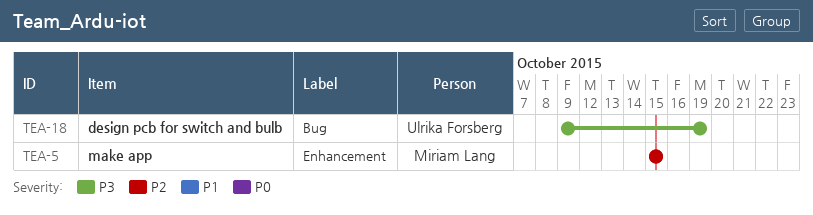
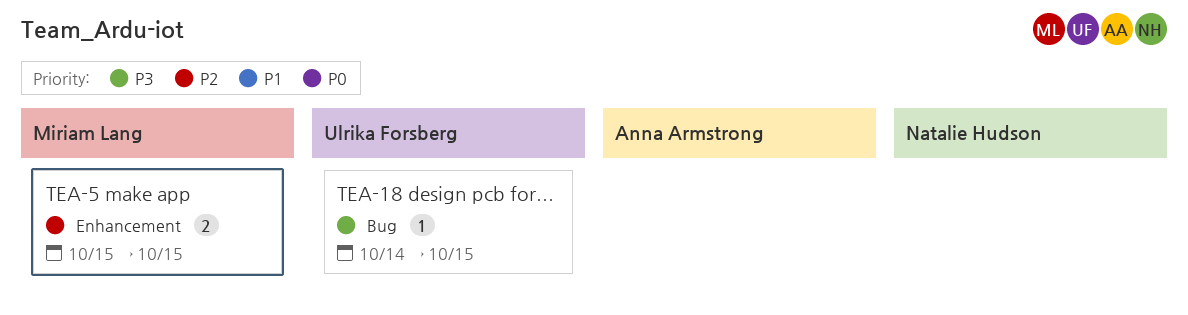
TEA-18, start: Oct 9 -> Oct 14
TEA-18, due: Oct 19 -> Oct 15

